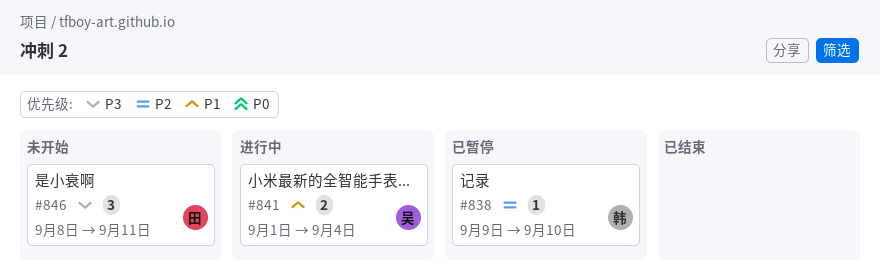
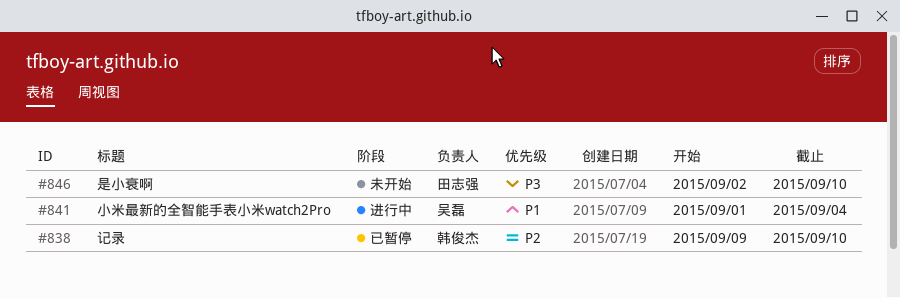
#846, start: Sep 8 -> Sep 2
#846, due: Sep 11 -> Sep 10

